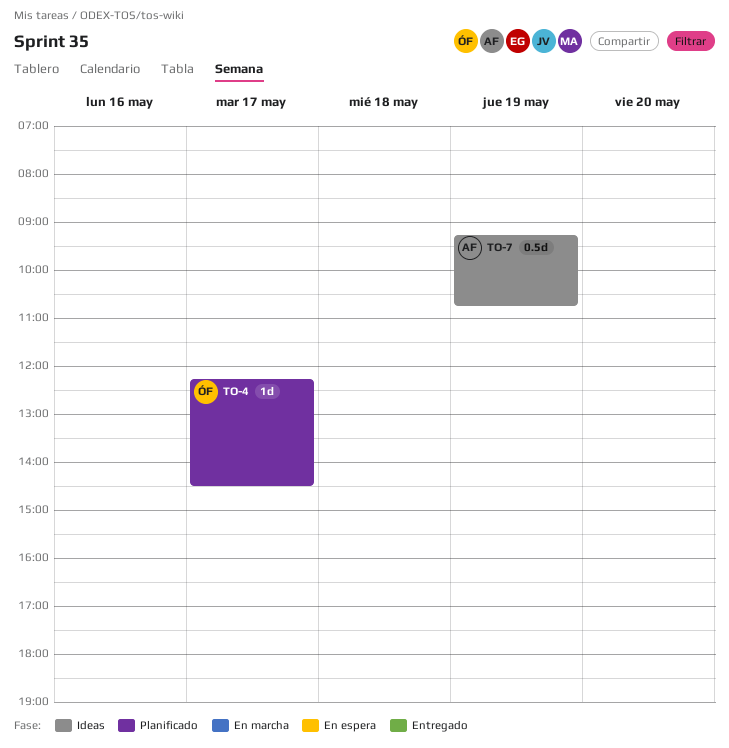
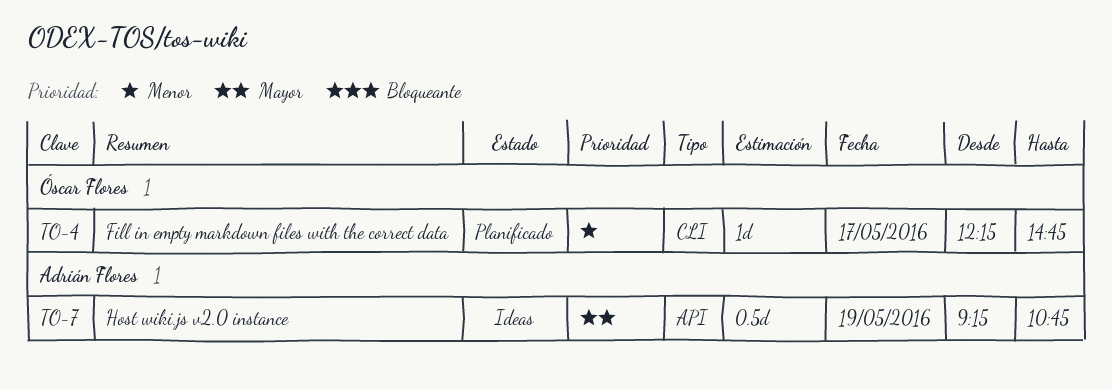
TO-4, ends: 14:30 -> 14:45

